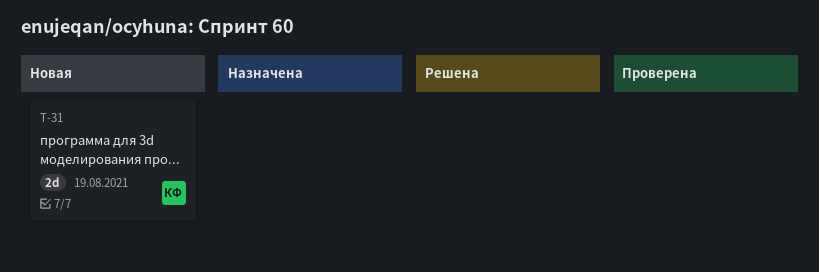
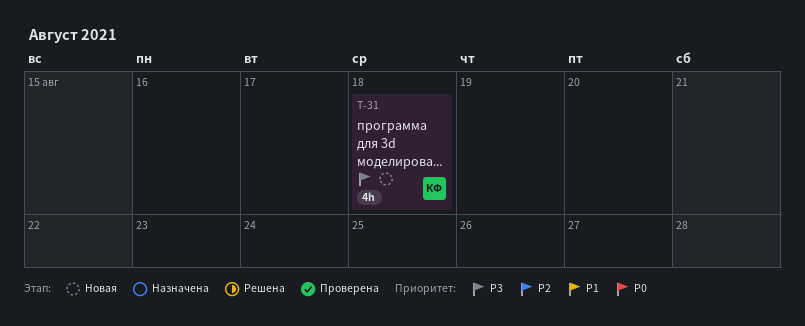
T-31, estimate: 2d -> 4h
T-31, due: Aug 19 -> Aug 18

